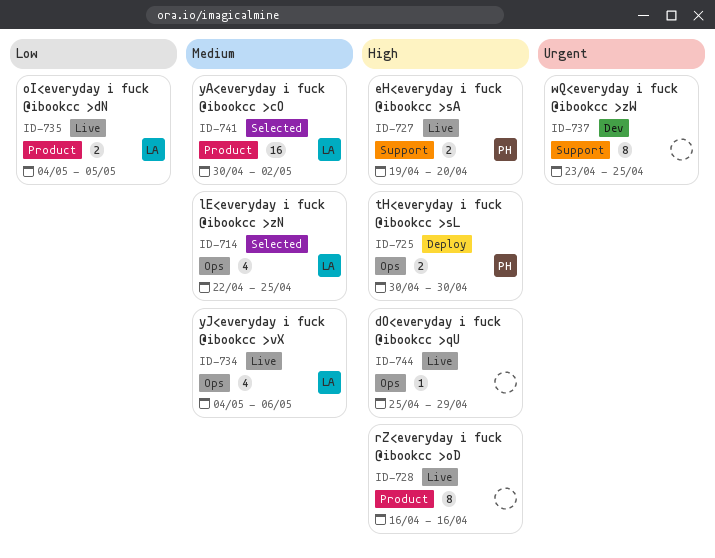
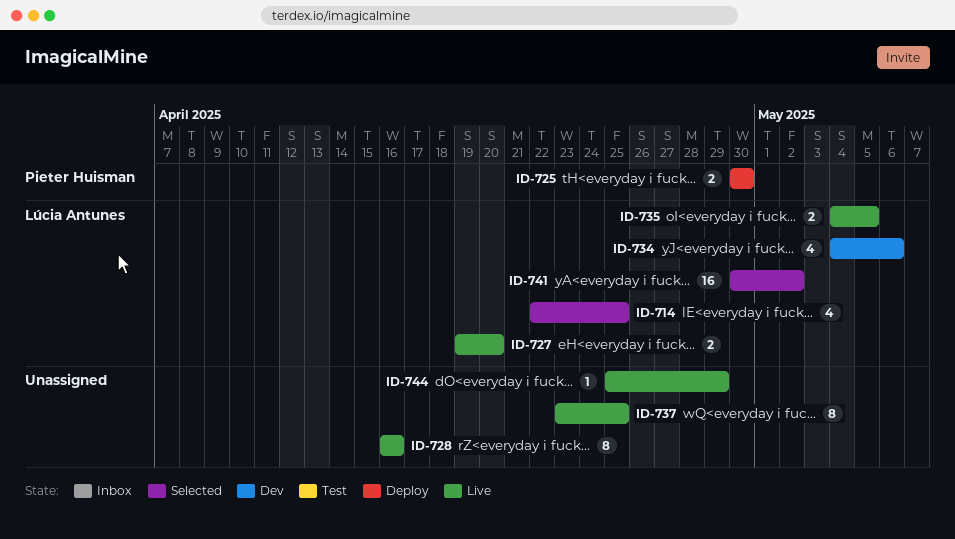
ID-727, owner: Pieter Huisman -> Lúcia Antunes
ID-734, status: Live -> Dev
ID-737, status: Dev -> Live

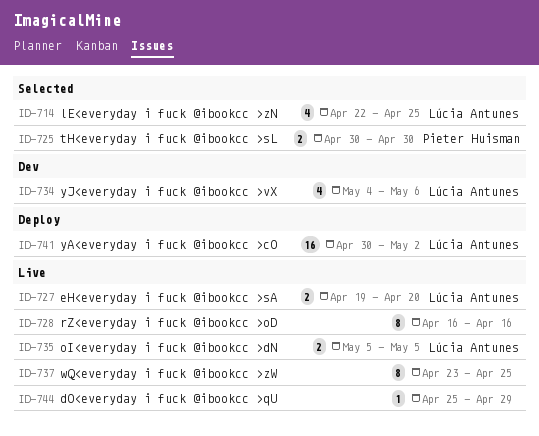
ID-725, status: Deploy -> Selected
ID-735, start: May 4 -> May 5
ID-741, status: Selected -> Deploy

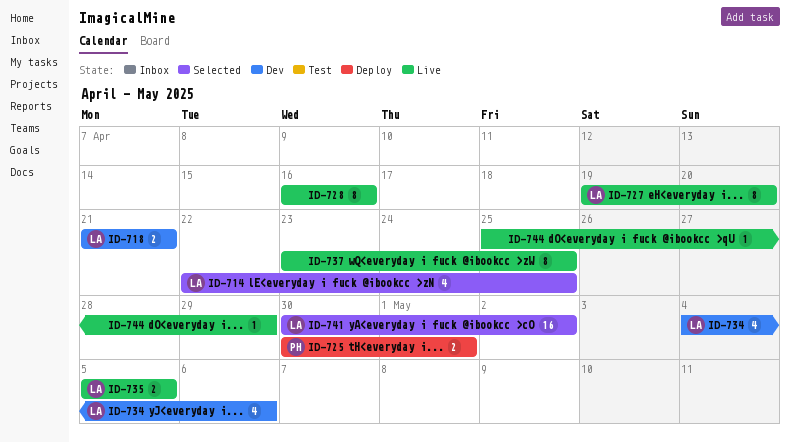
ID-718: none -> present
ID-725, status: Selected -> Deploy
ID-725, due: Apr 30 -> May 1
ID-727, estimate: 2 -> 8
ID-741, status: Deploy -> Selected

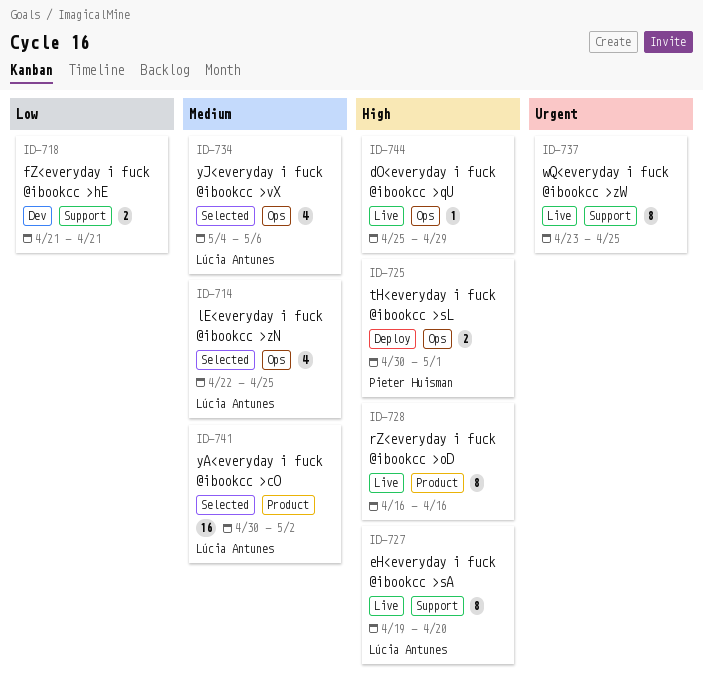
ID-718, owner: Lúcia Antunes -> none
ID-734, status: Dev -> Selected
ID-735: present -> none

